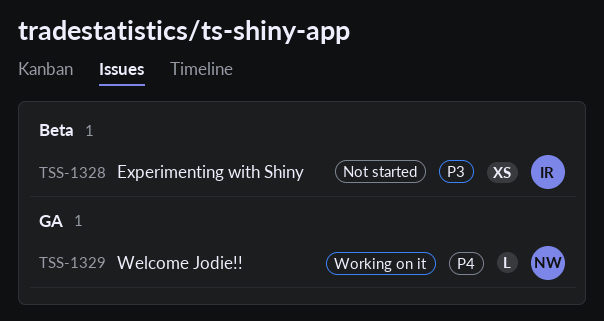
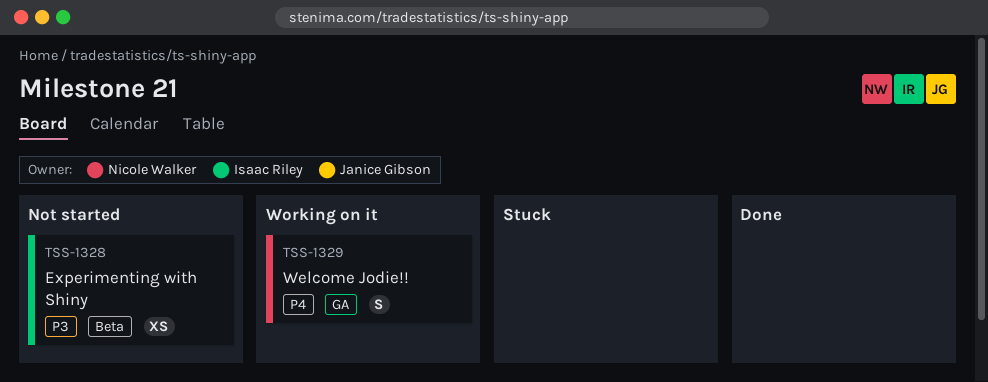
TSS-1329, estimate: L -> S

